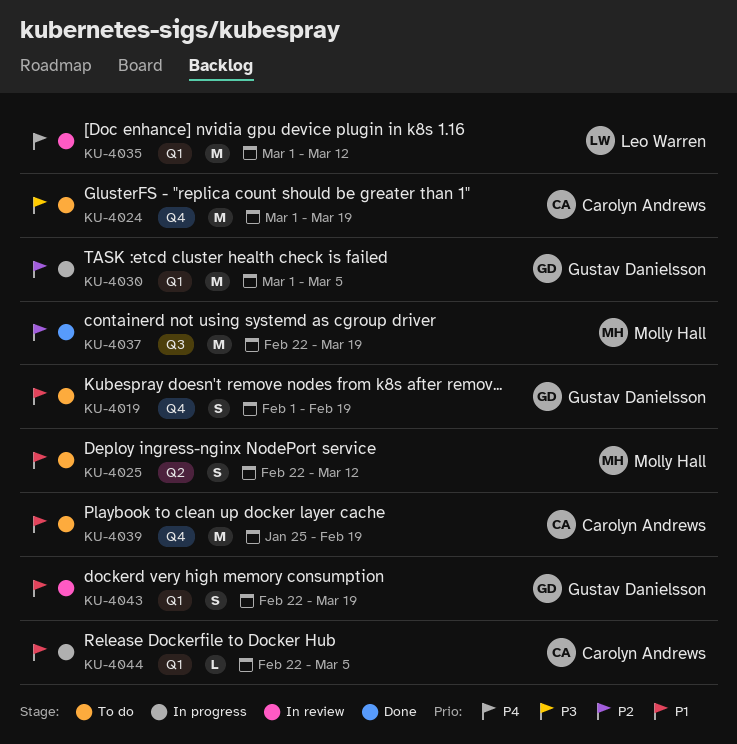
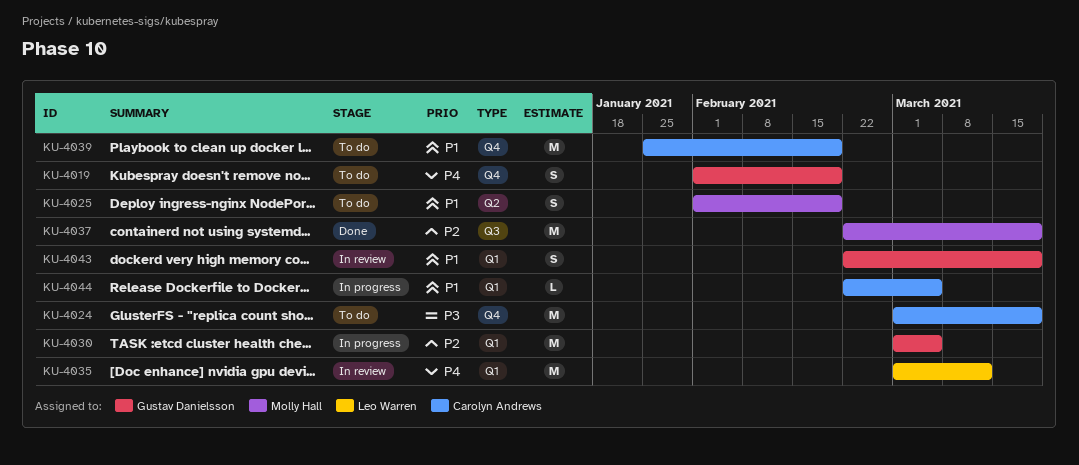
KU-4019, priority: P1 -> P4
KU-4025, start: Feb 22 -> Feb 1
KU-4025, due: Mar 12 -> Feb 19

